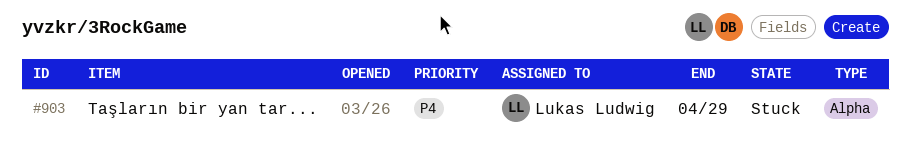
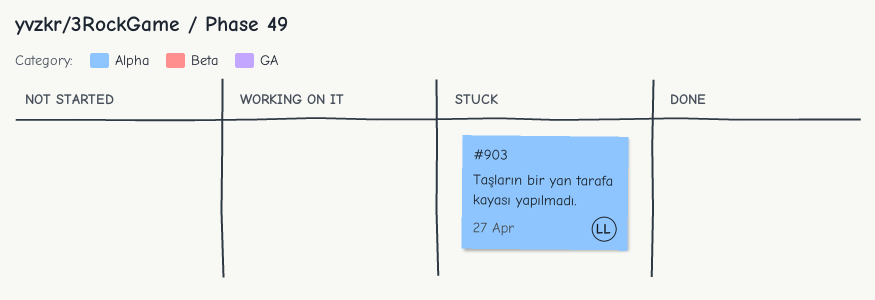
#903, due: Apr 29 -> Apr 27

